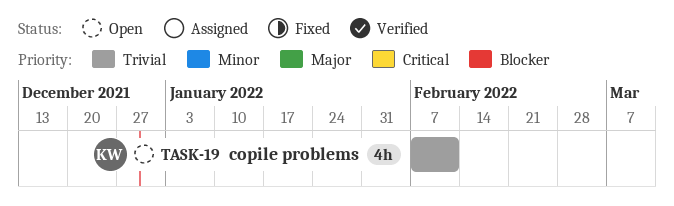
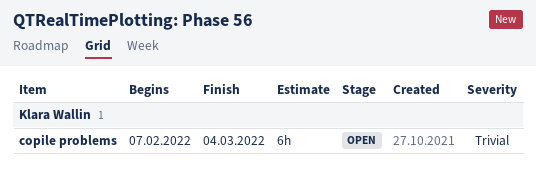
copile problems, estimate: 4h -> 6h
copile problems, due: Feb 11 -> Mar 4

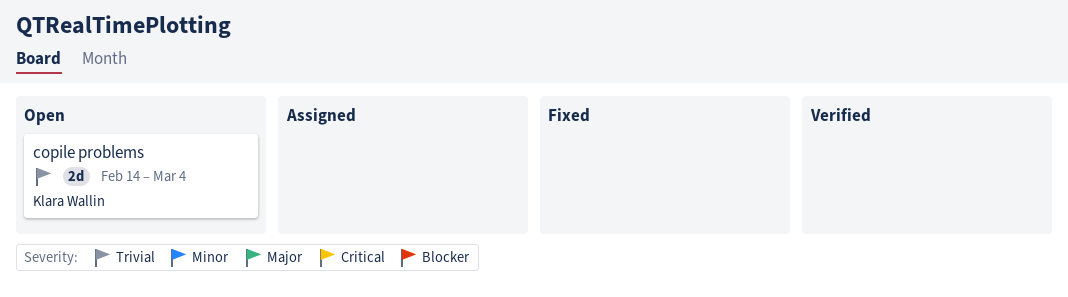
copile problems, estimate: 6h -> 2d
copile problems, start: Feb 7 -> Feb 14

